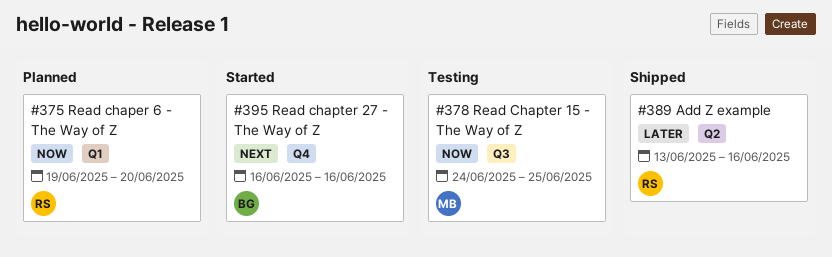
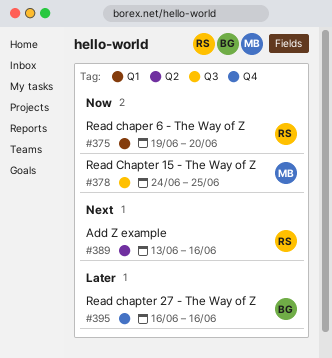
#389, priority: Later -> Next
#395, priority: Next -> Later

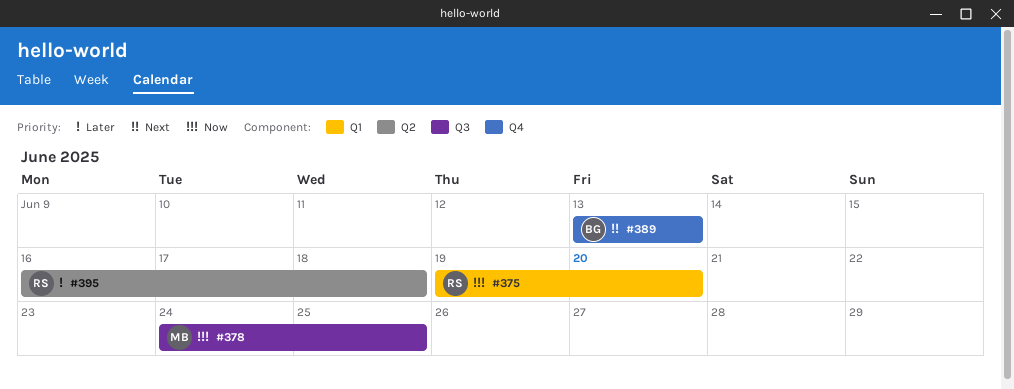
#389, owner: RS -> BG
#389, label: Q2 -> Q4
#389, due: Jun 16 -> Jun 13
#395, owner: BG -> RS
#395, label: Q4 -> Q2
#395, due: Jun 16 -> Jun 18

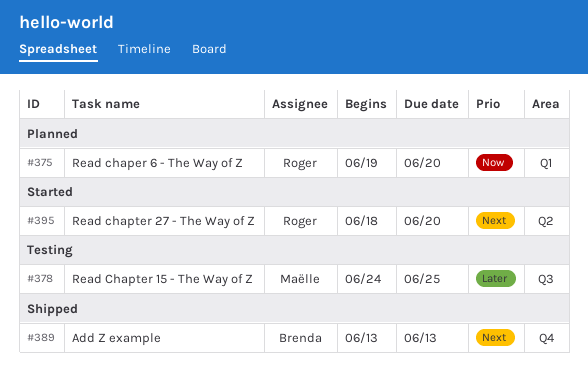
#378, priority: Now -> Later
#395, priority: Later -> Next
#395, start: Jun 16 -> Jun 18
#395, due: Jun 18 -> Jun 20

